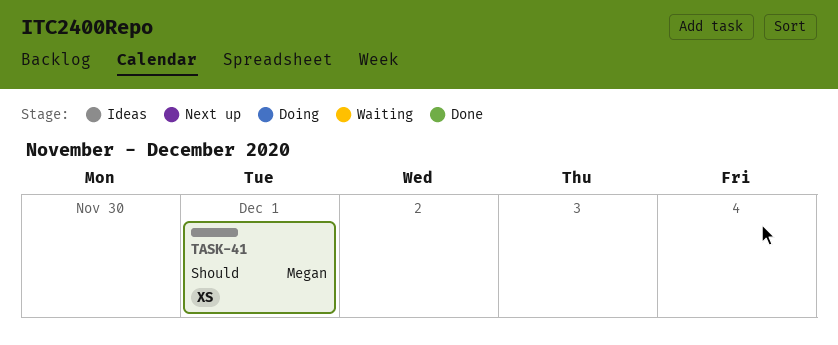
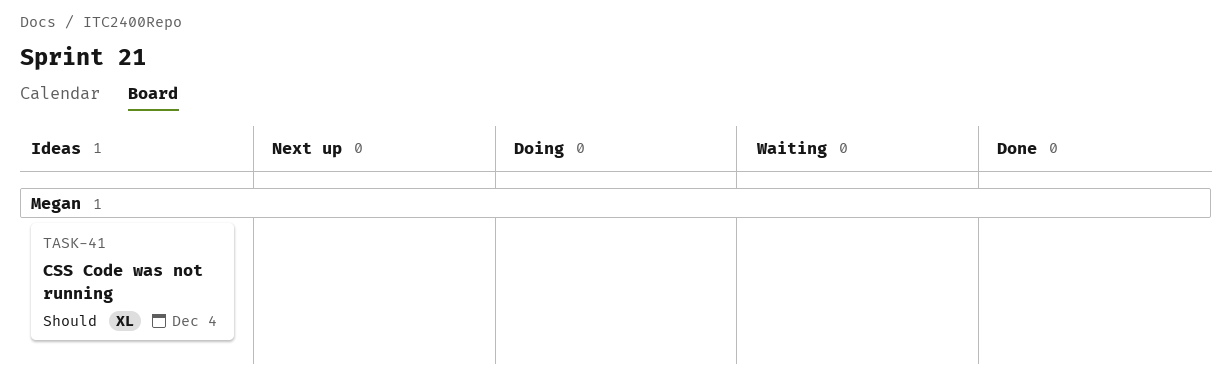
TASK-41, estimate: XS -> XL
TASK-41, due: Dec 1 -> Dec 4

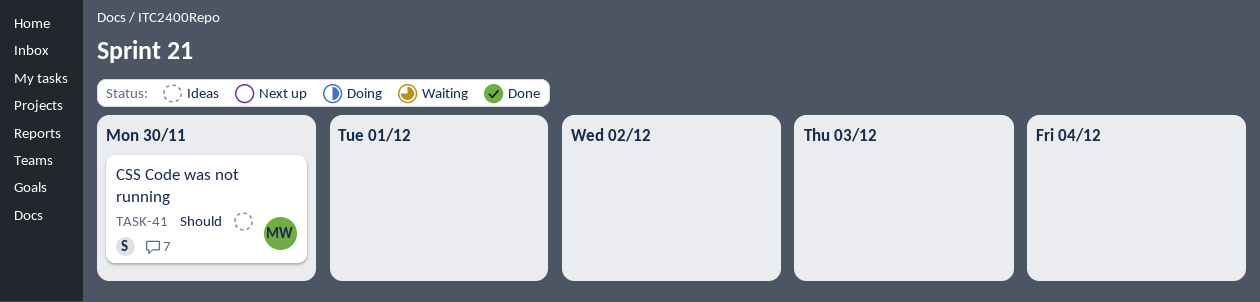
TASK-41, estimate: XL -> S
TASK-41, due: Dec 4 -> Nov 30

